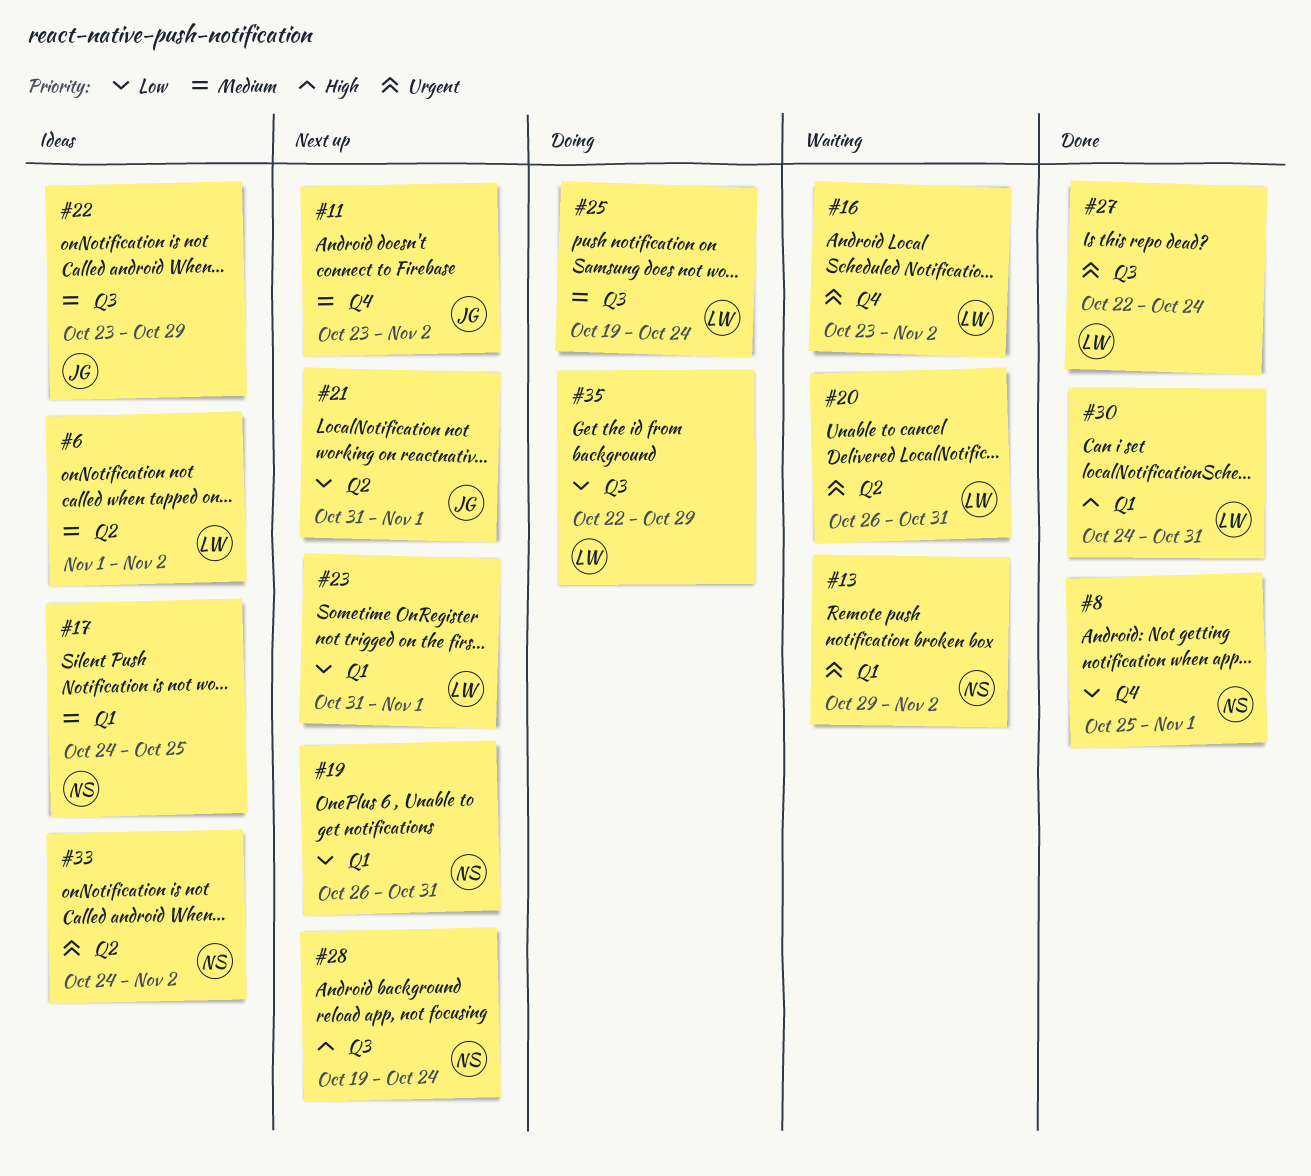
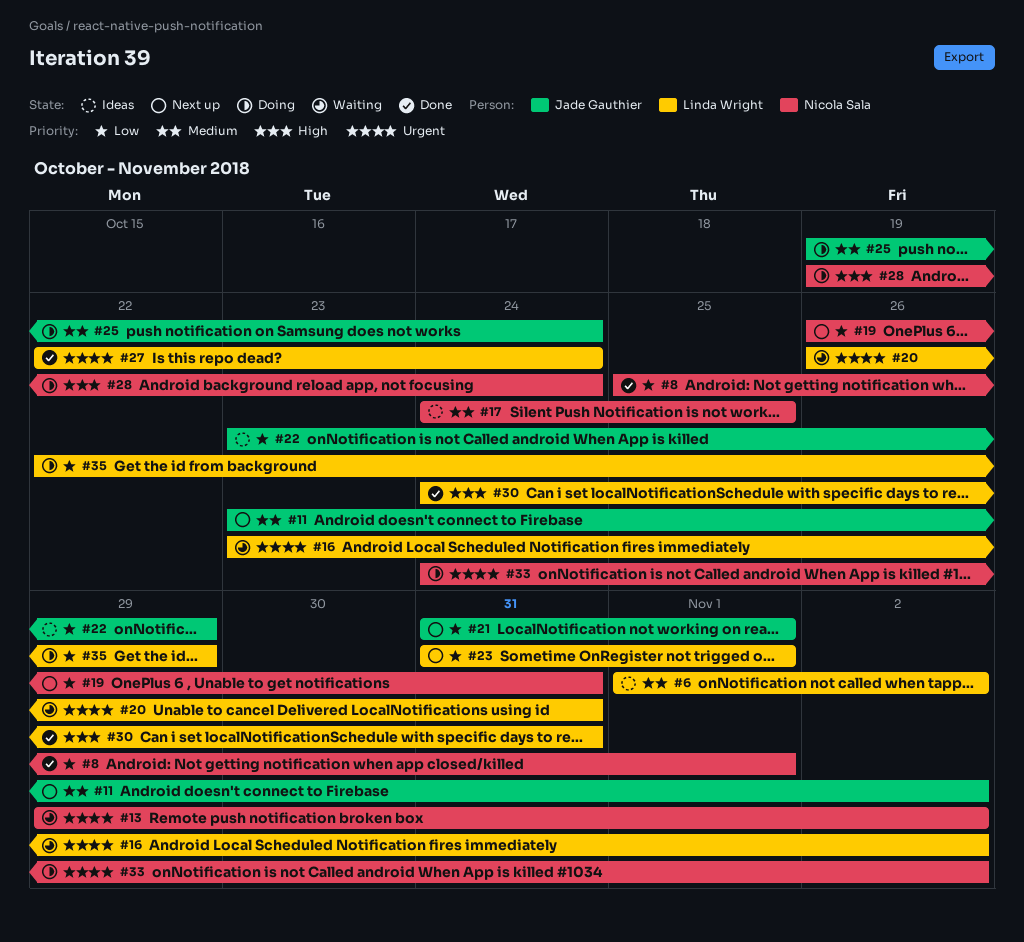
#22, priority: Medium -> Low
#25, owner: Linda Wright -> Jade Gauthier
#28, status: Next up -> Doing
#33, status: Ideas -> Doing

